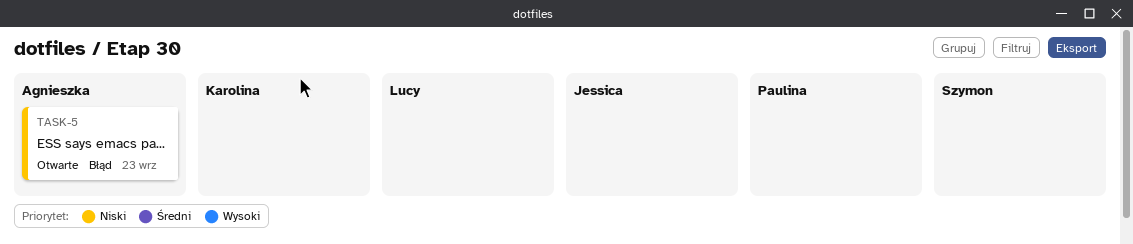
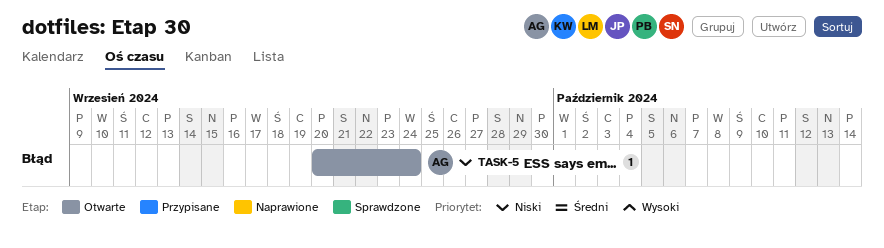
TASK-5, due: Sep 23 -> Sep 24

